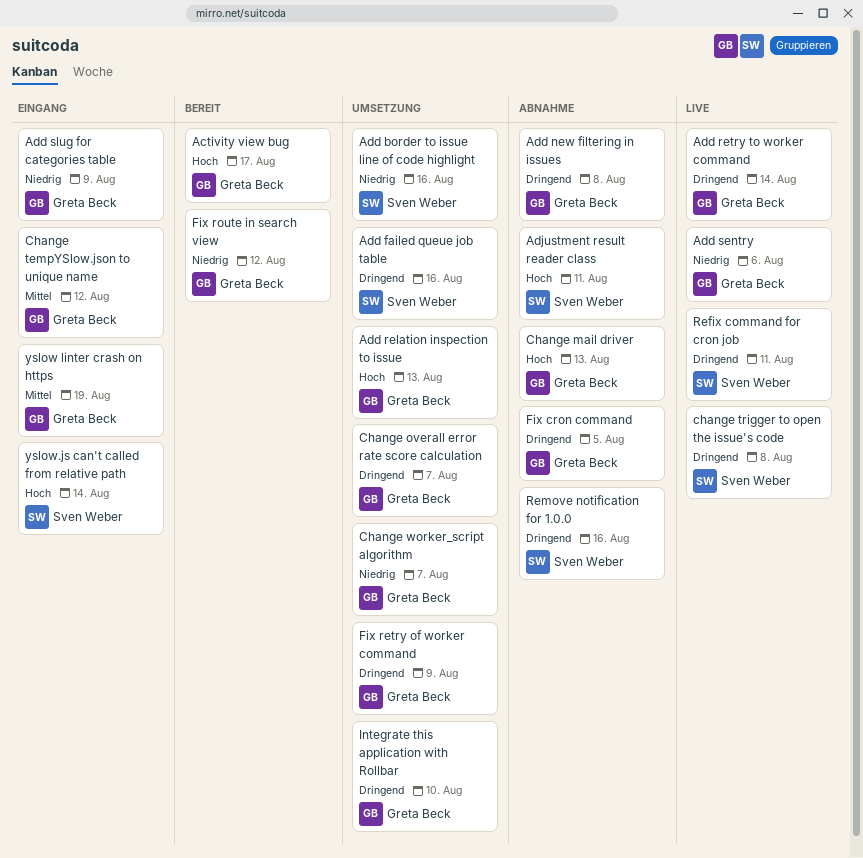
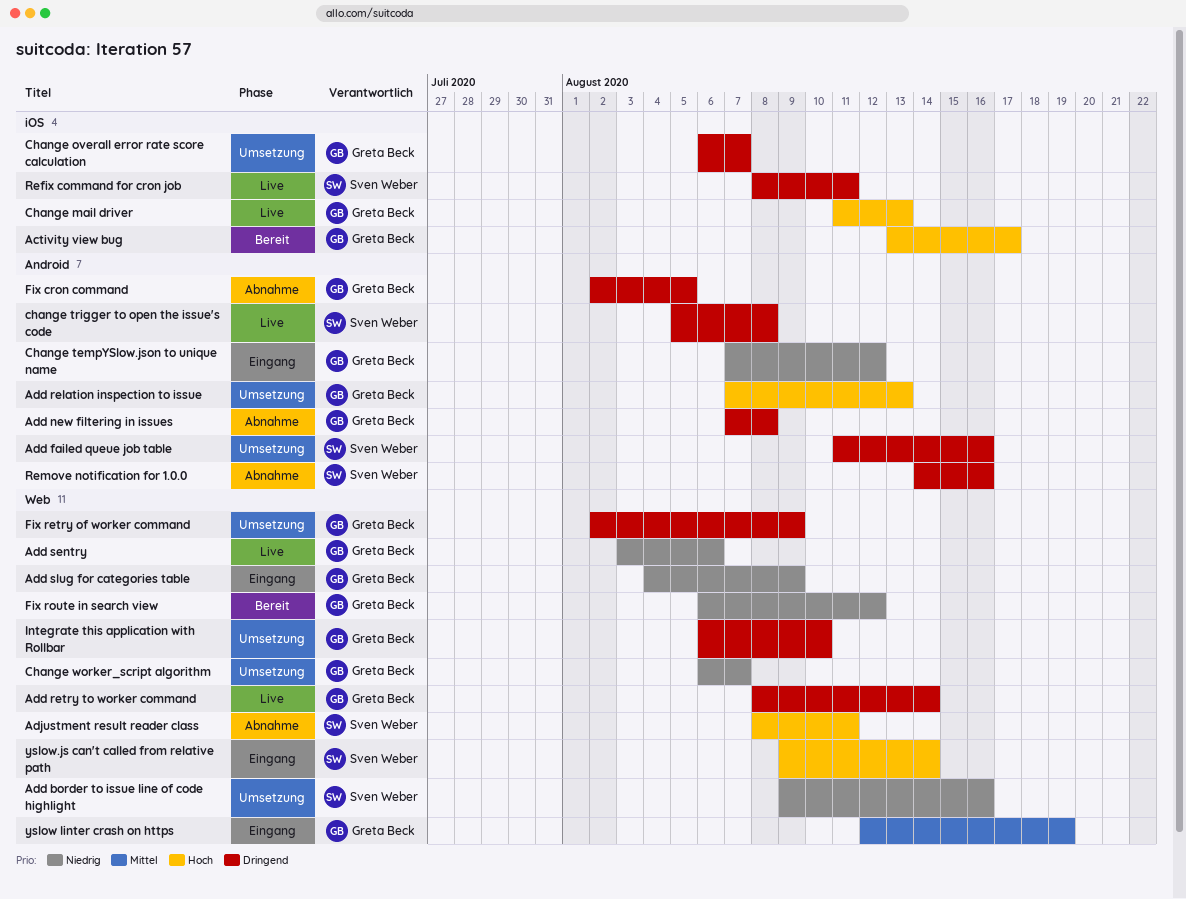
Change mail driver, status: Abnahme -> Live
Change tempYSlow.json to unique name, priority: Mittel -> Niedrig

